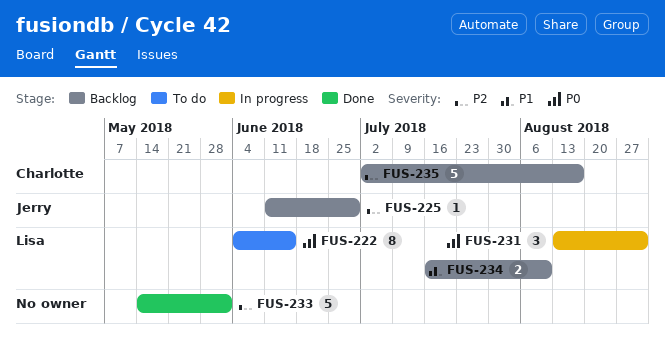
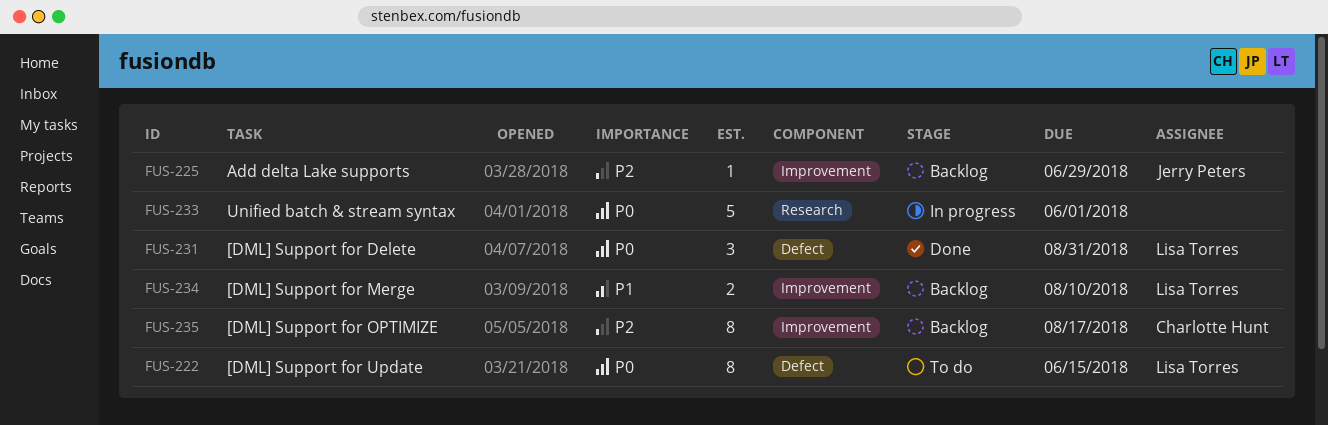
FUS-231, status: In progress -> Done
FUS-233, status: Done -> In progress
FUS-233, priority: P2 -> P0
FUS-235, estimate: 5 -> 8

